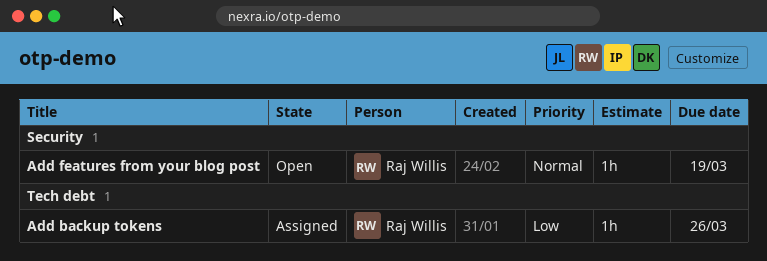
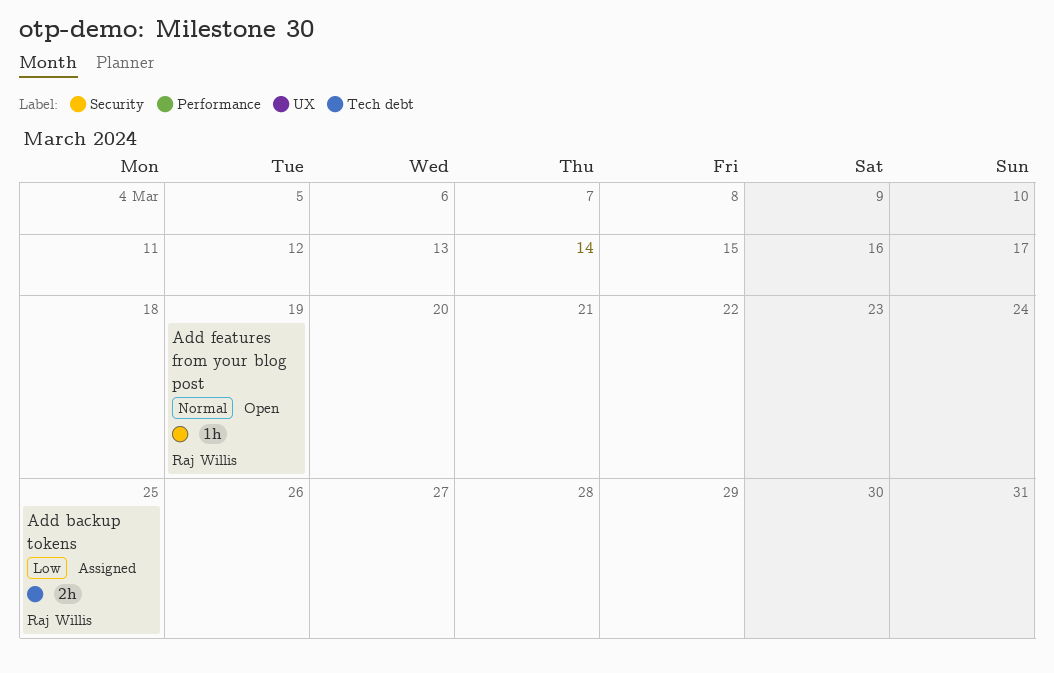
Add backup tokens, estimate: 1h -> 2h
Add backup tokens, due: Mar 26 -> Mar 25

